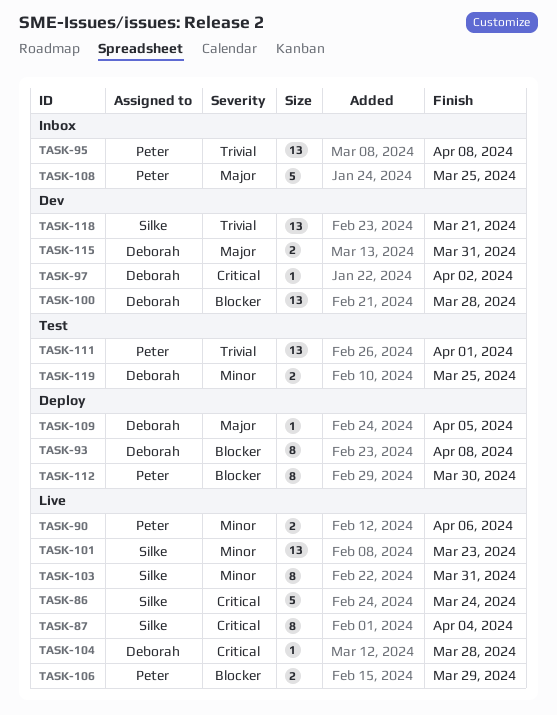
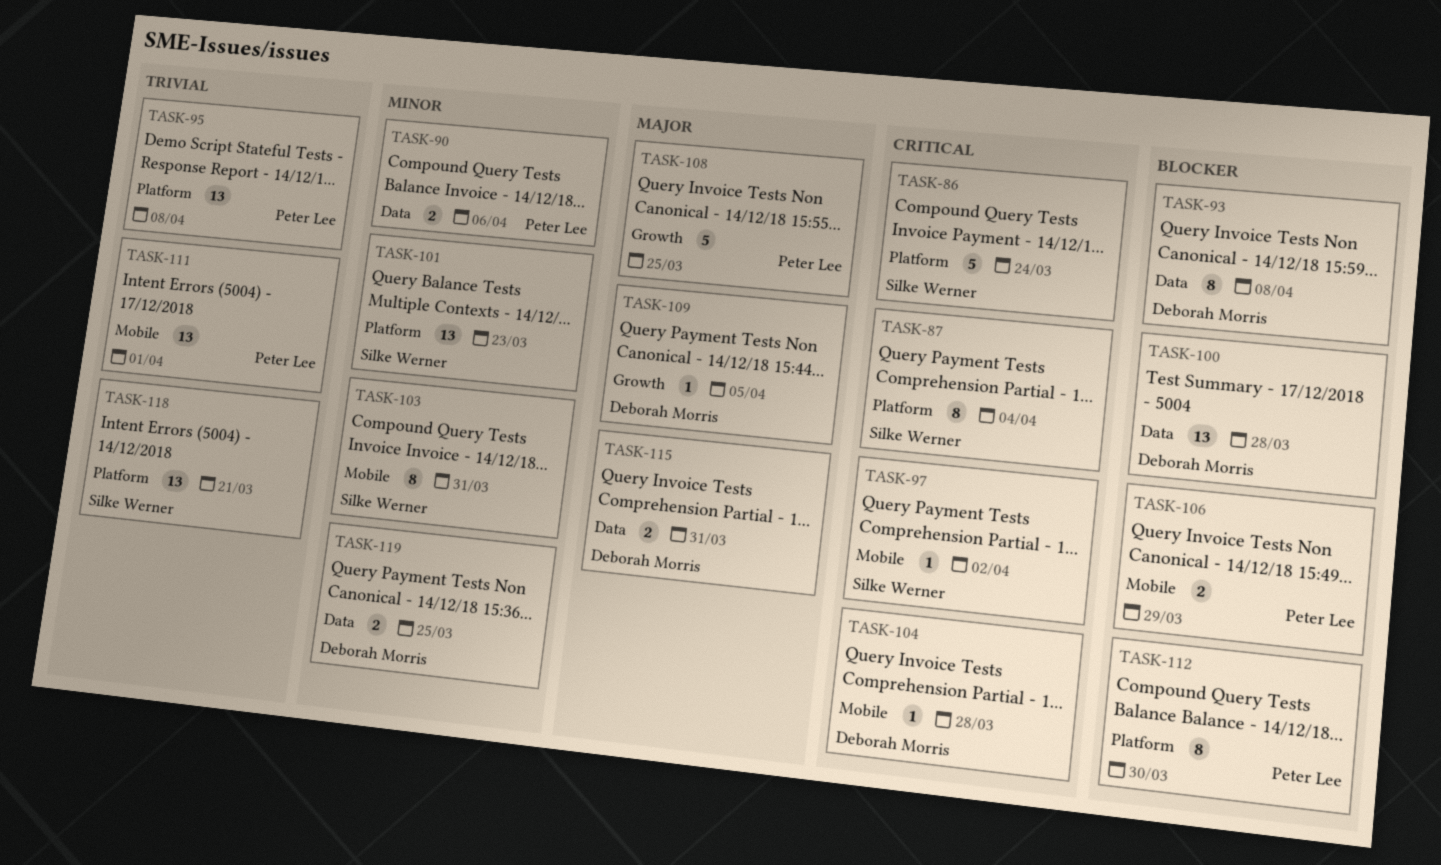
TASK-97, owner: Deborah Morris -> Silke Werner

